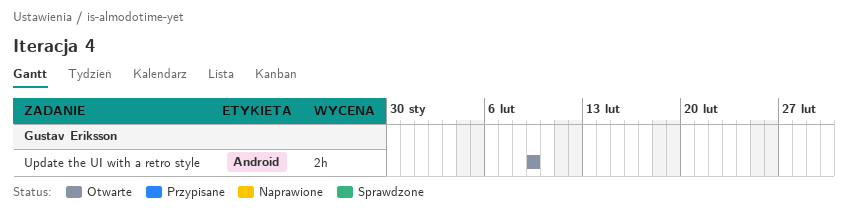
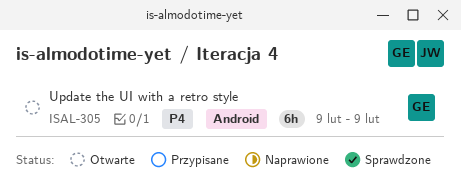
Update the UI with a retro style, estimate: 2h -> 6h

